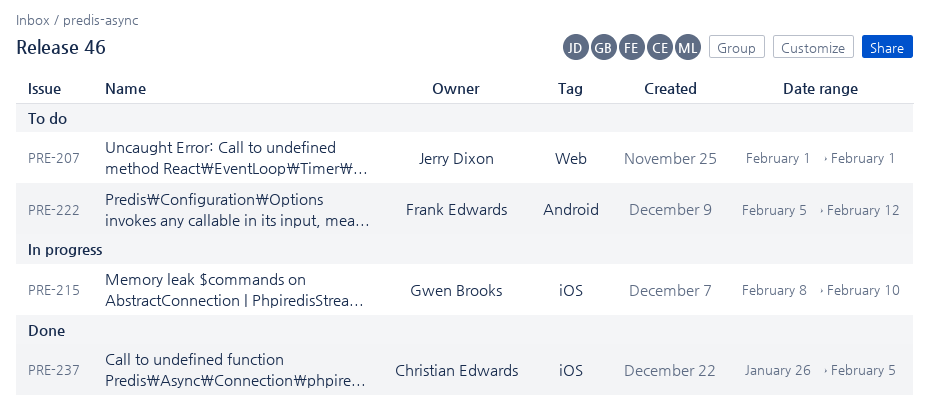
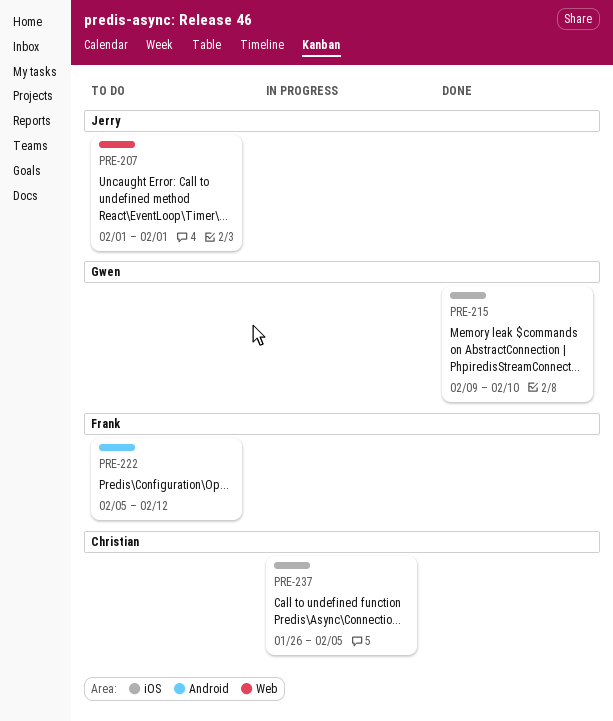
PRE-215, status: In progress -> Done
PRE-215, start: Feb 8 -> Feb 9
PRE-237, status: Done -> In progress

